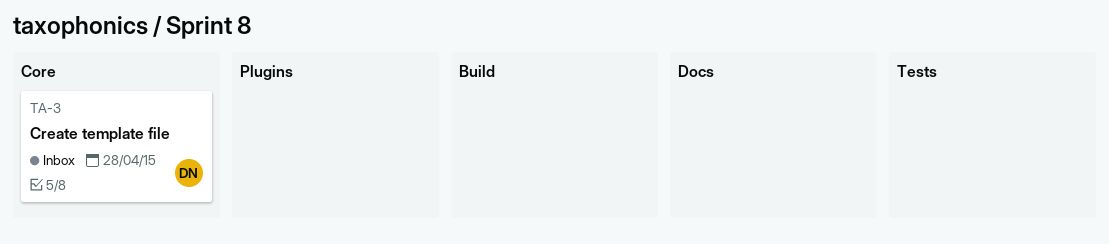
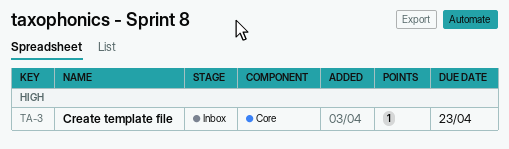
TA-3, due: Apr 28 -> Apr 23

